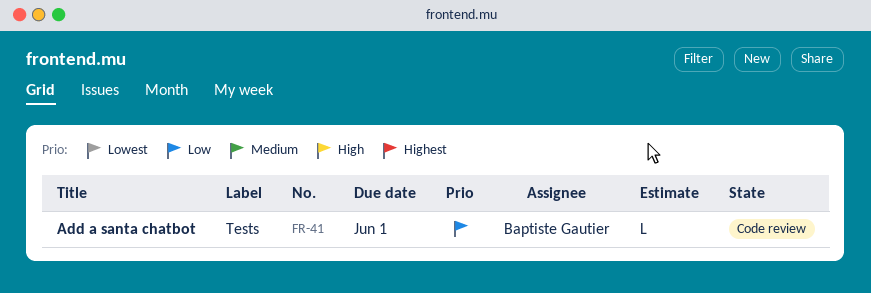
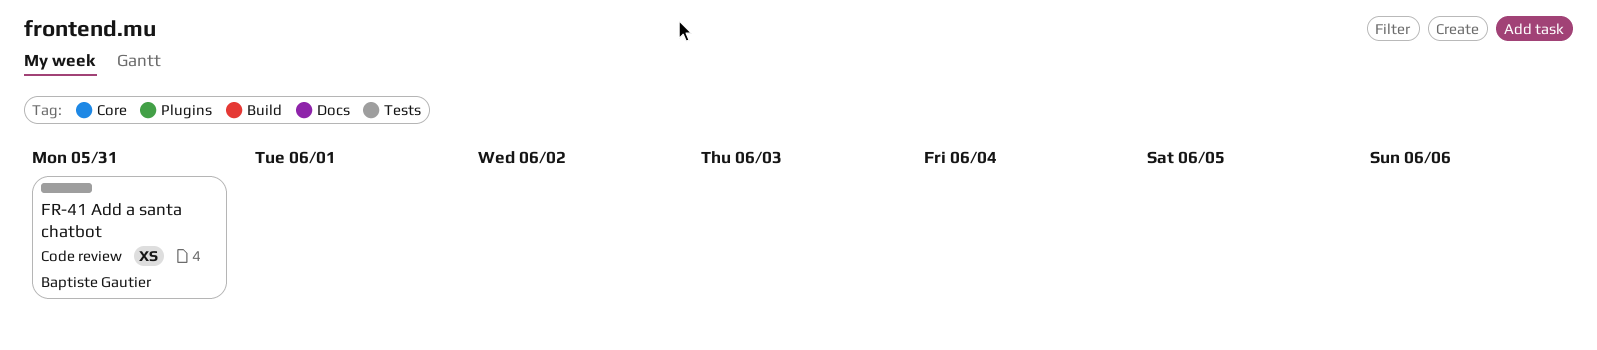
FR-41, estimate: L -> XS
FR-41, due: Jun 1 -> May 31

